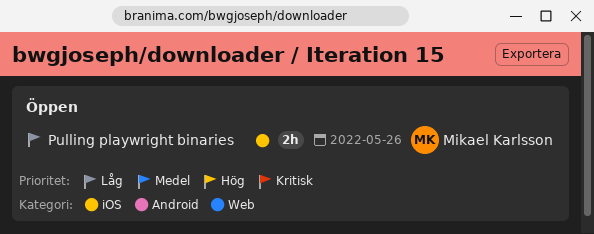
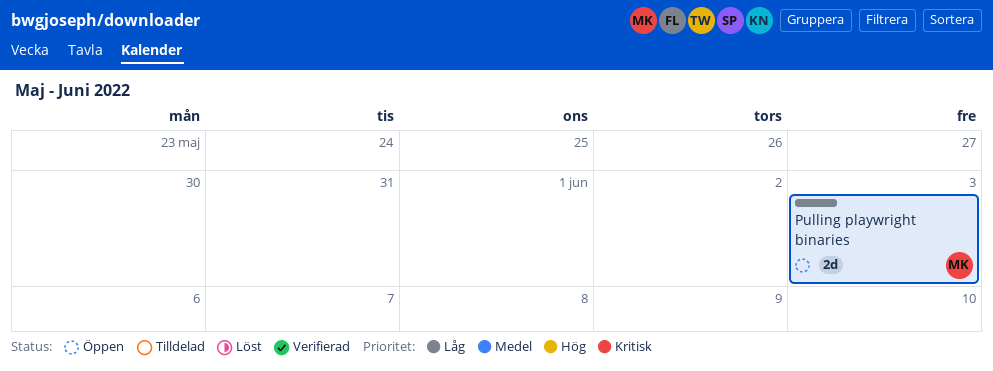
Pulling playwright binaries, estimate: 2h -> 2d
Pulling playwright binaries, due: May 26 -> Jun 3

